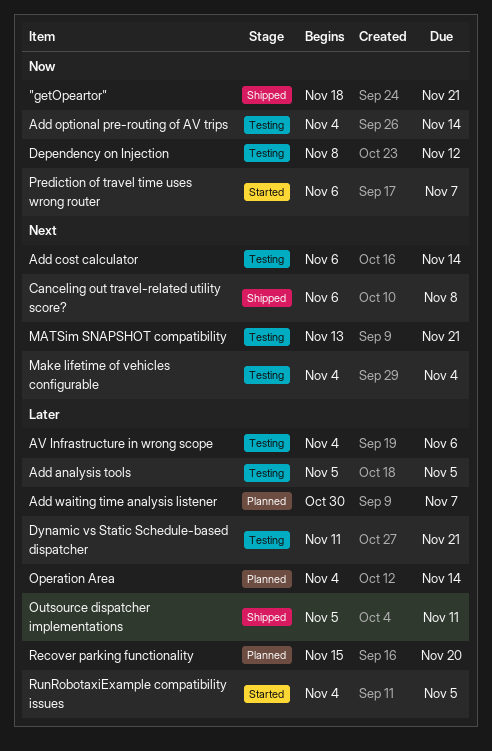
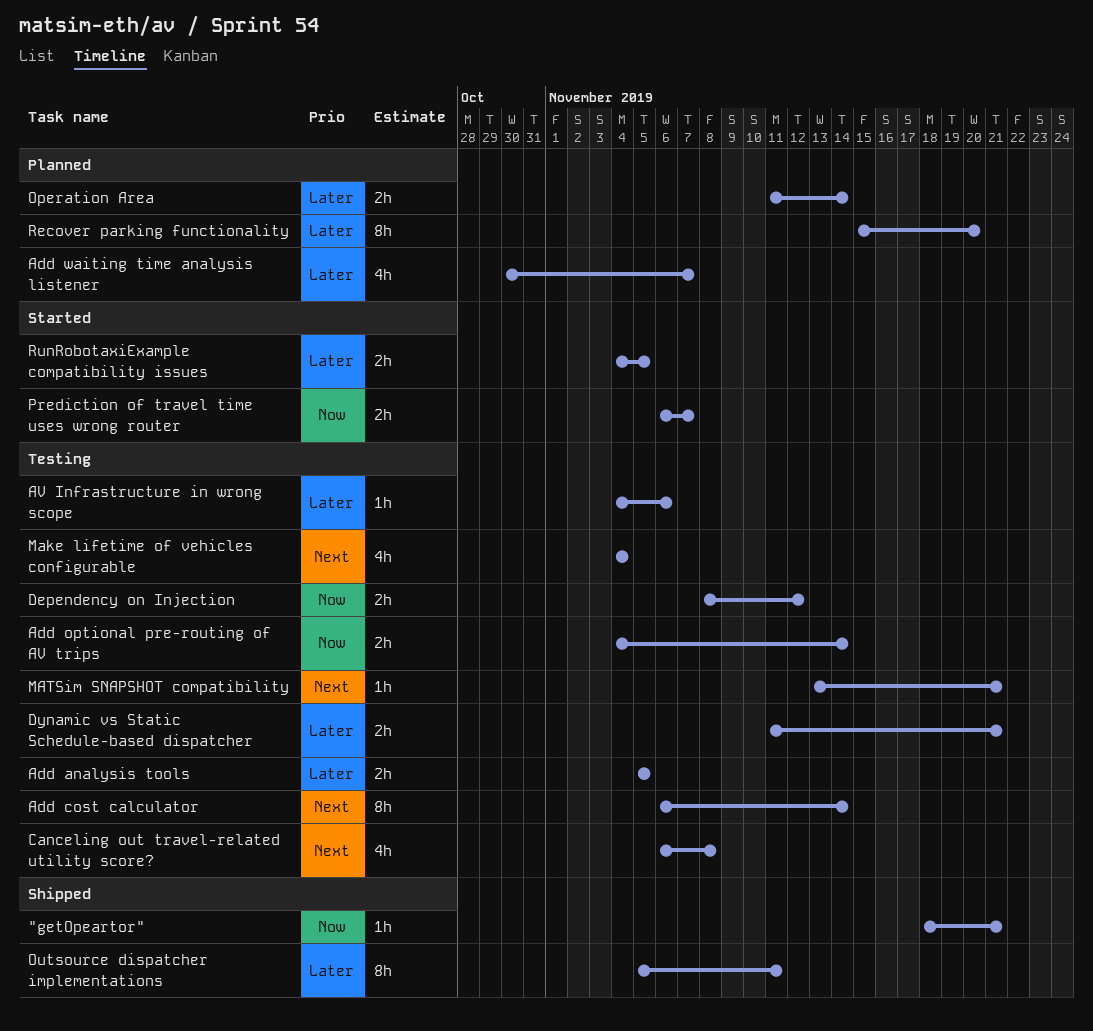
Canceling out travel-related utility score?, status: Shipped -> Testing
Operation Area, start: Nov 4 -> Nov 11

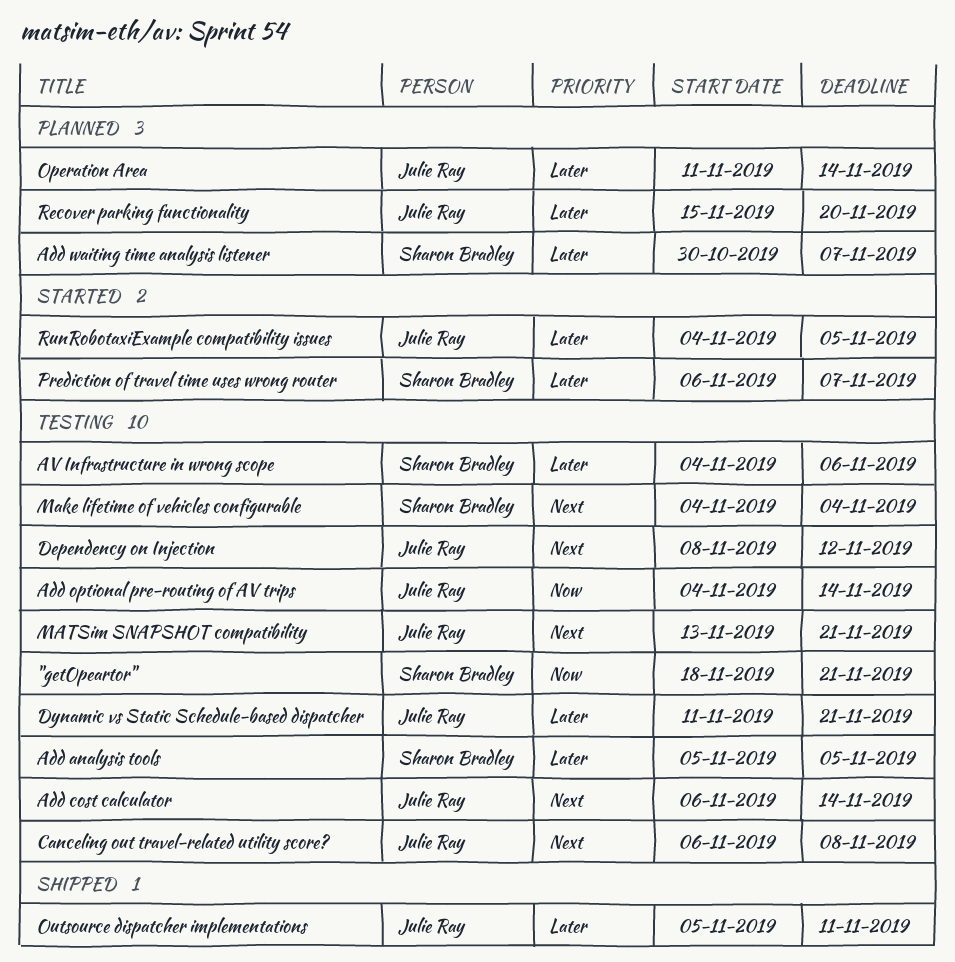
"getOpeartor", status: Shipped -> Testing
Dependency on Injection, priority: Now -> Next
Prediction of travel time uses wrong router, priority: Now -> Later

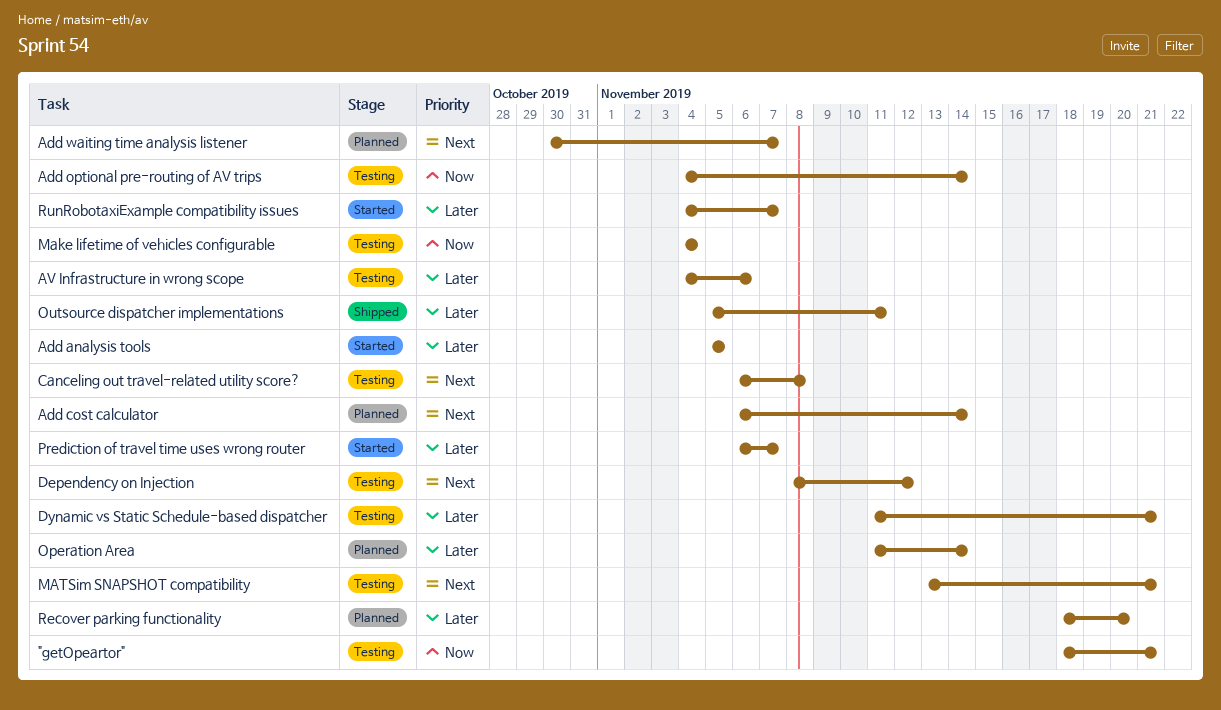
Add analysis tools, status: Testing -> Started
Add cost calculator, status: Testing -> Planned
Add waiting time analysis listener, priority: Later -> Next
Make lifetime of vehicles configurable, priority: Next -> Now
Recover parking functionality, start: Nov 15 -> Nov 18
RunRobotaxiExample compatibility issues, due: Nov 5 -> Nov 7

